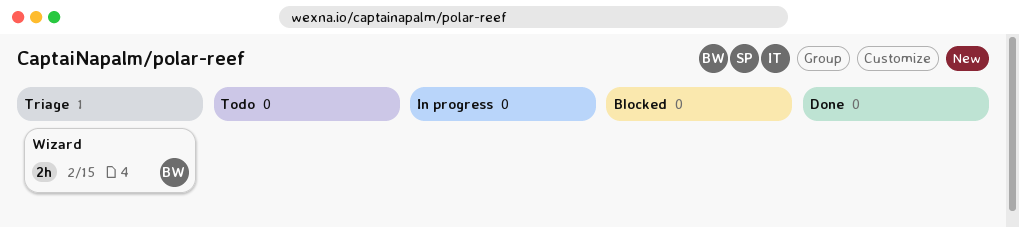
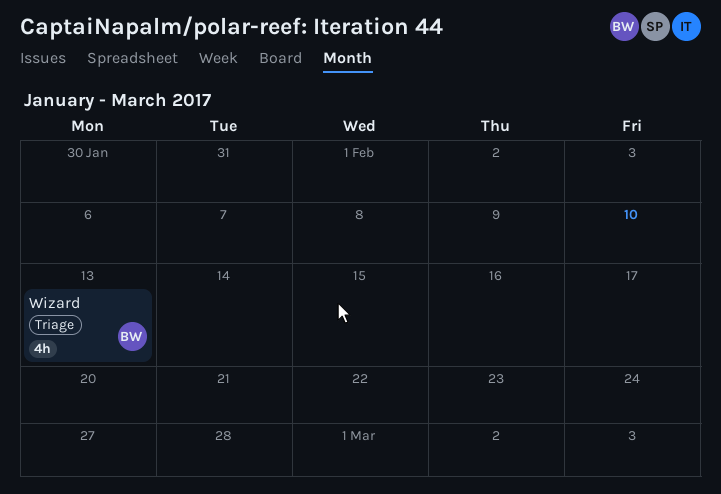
Wizard, estimate: 2h -> 4h
Wizard, due: Feb 15 -> Feb 13

